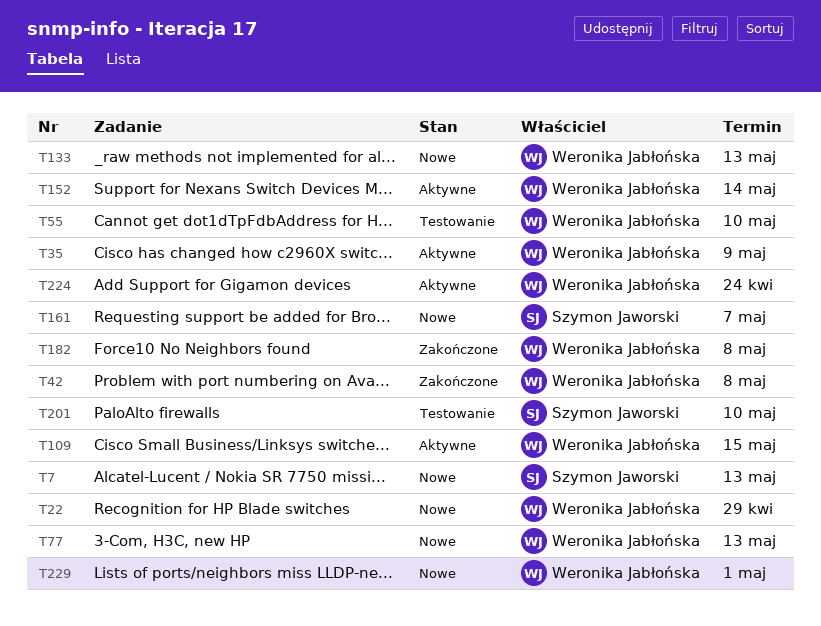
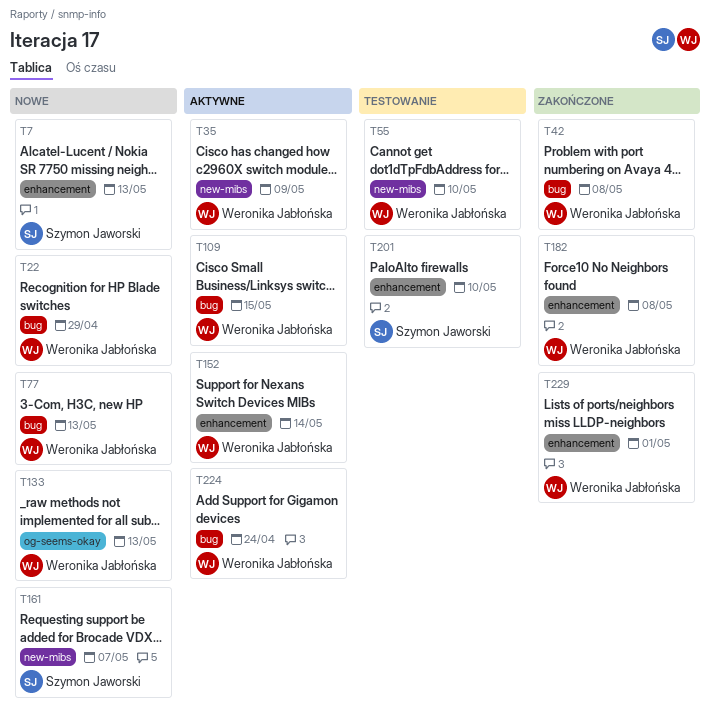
T229, status: Nowe -> Zakończone

